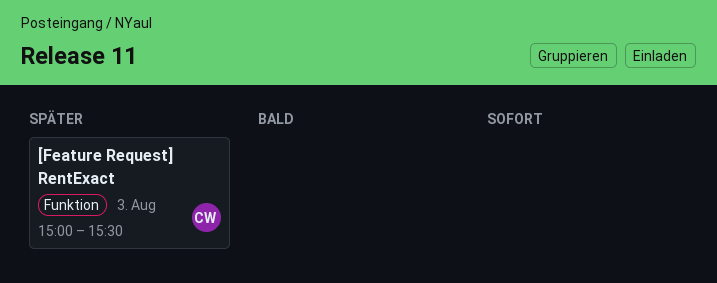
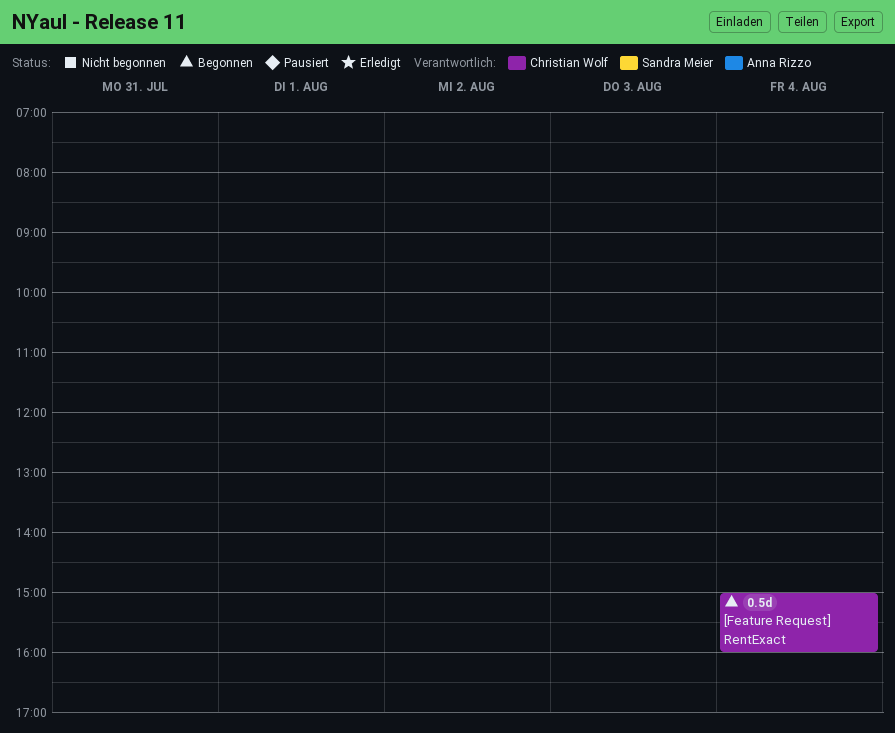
[Feature Request] RentExact, day: Aug 3 -> Aug 4
[Feature Request] RentExact, ends: 15:30 -> 16:00

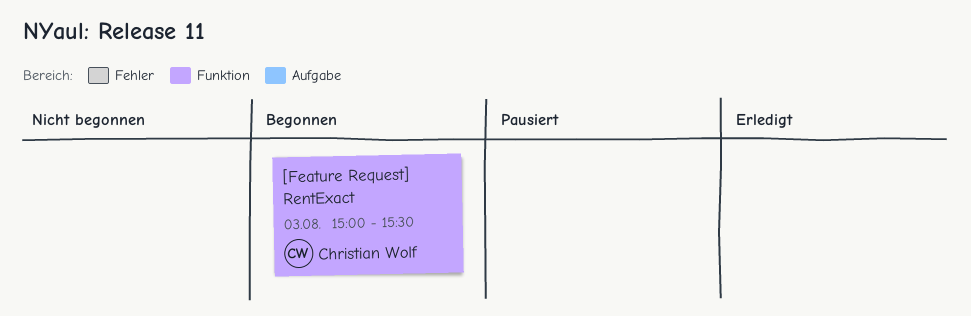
[Feature Request] RentExact, day: Aug 4 -> Aug 3
[Feature Request] RentExact, ends: 16:00 -> 15:30

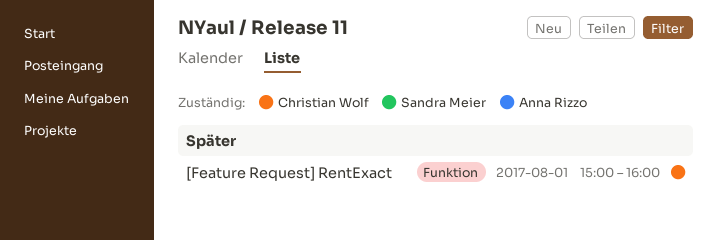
[Feature Request] RentExact, day: Aug 3 -> Aug 1
[Feature Request] RentExact, ends: 15:30 -> 16:00

